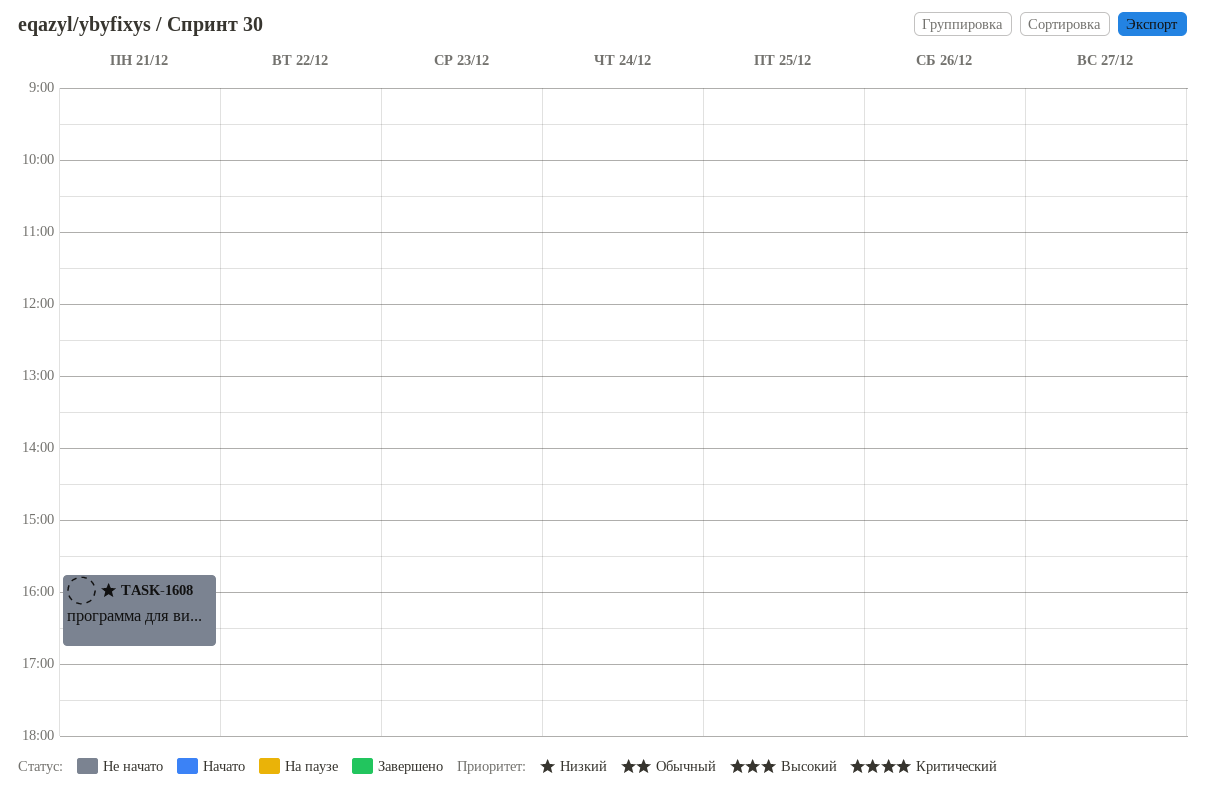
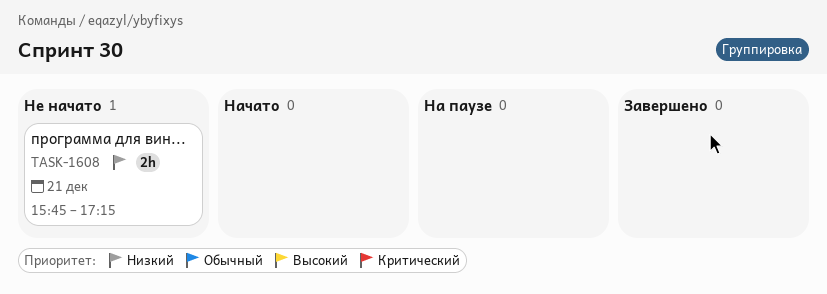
TASK-1608, ends: 16:45 -> 17:15

